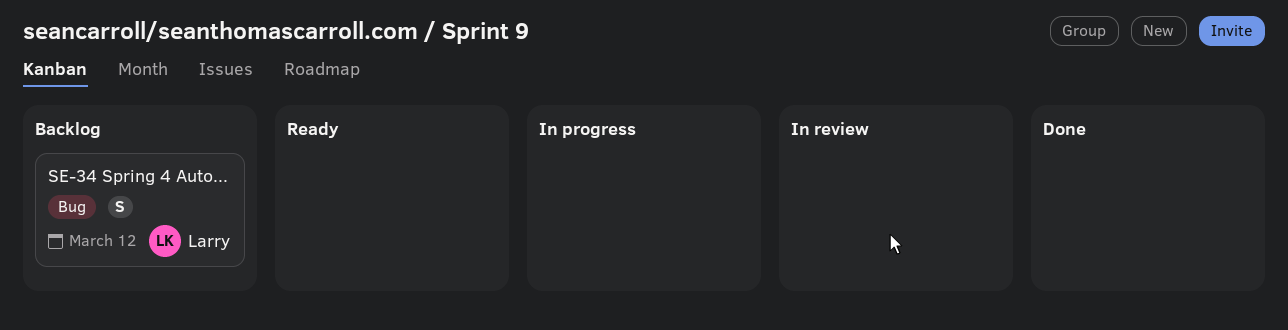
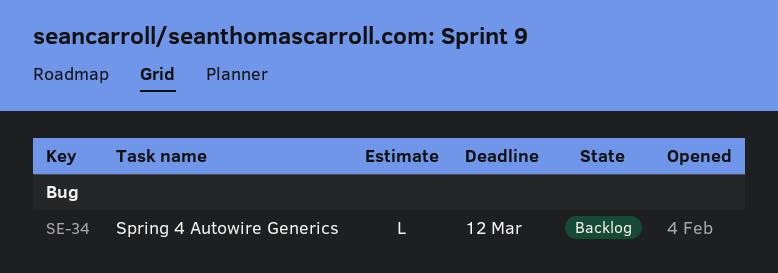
SE-34, estimate: S -> L

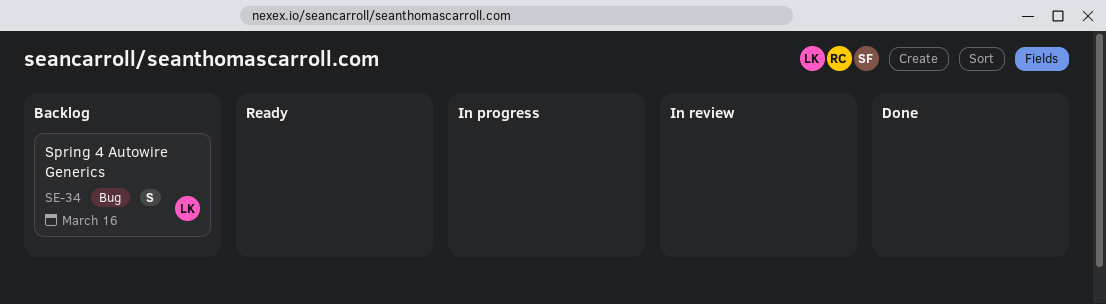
SE-34, estimate: L -> S
SE-34, due: Mar 12 -> Mar 16

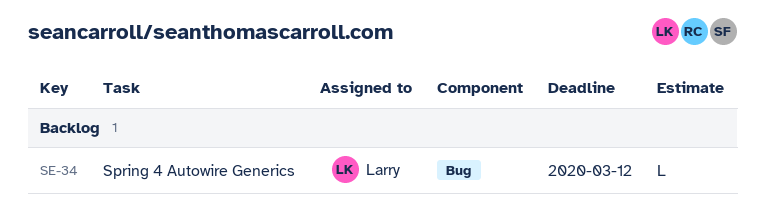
SE-34, estimate: S -> L
SE-34, due: Mar 16 -> Mar 12

